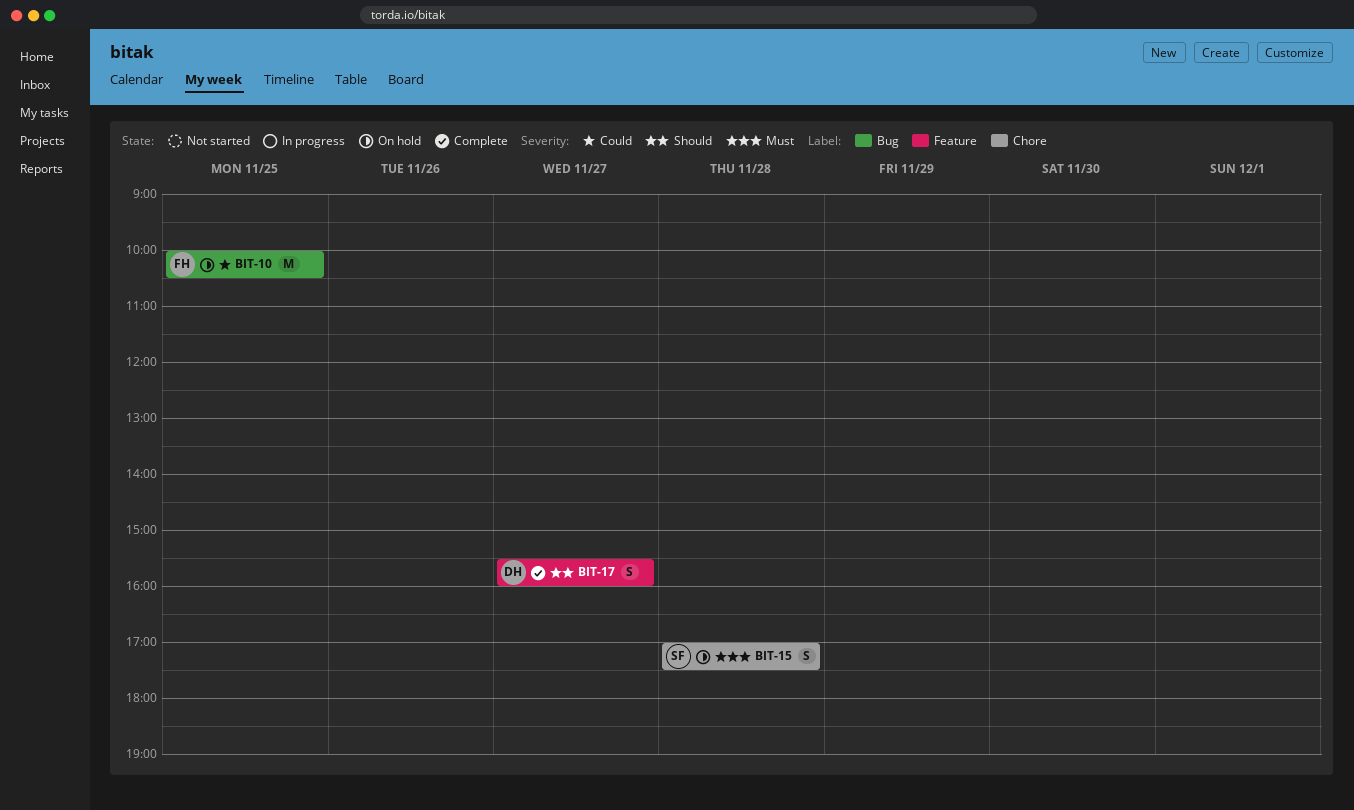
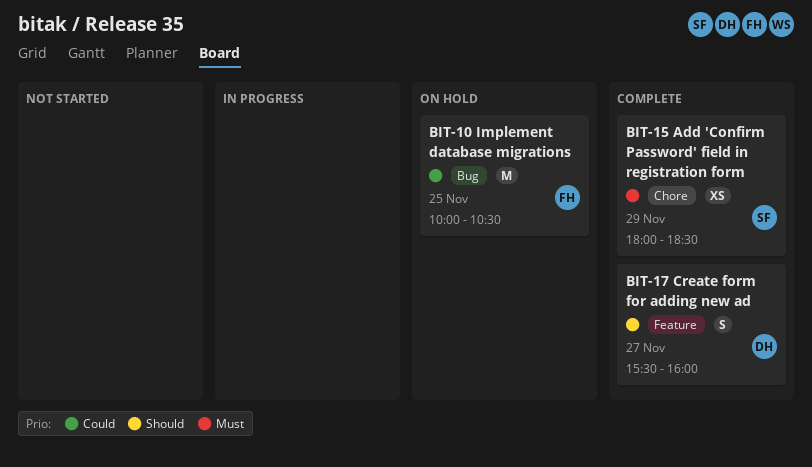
BIT-15, status: On hold -> Complete
BIT-15, estimate: S -> XS
BIT-15, day: Nov 28 -> Nov 29
BIT-15, begins: 17:00 -> 18:00
BIT-15, ends: 17:30 -> 18:30

